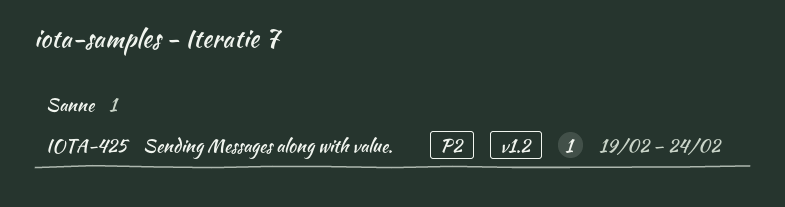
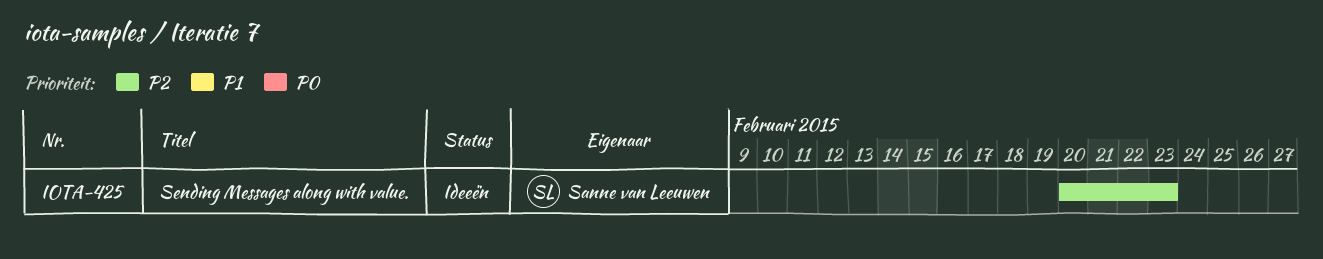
IOTA-425, start: Feb 19 -> Feb 20
IOTA-425, due: Feb 24 -> Feb 23

